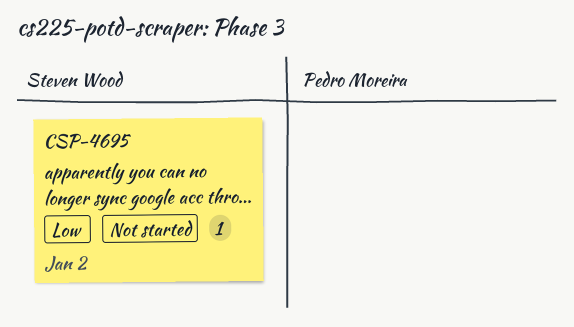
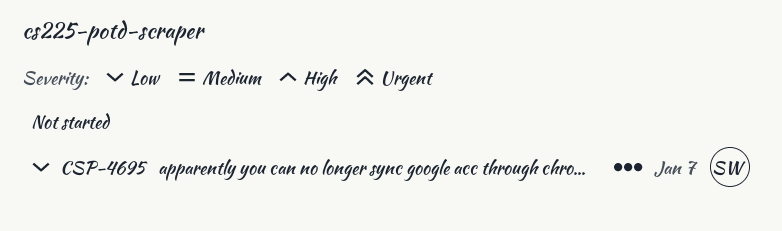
CSP-4695, estimate: 1 -> 3
CSP-4695, due: Jan 2 -> Jan 7

